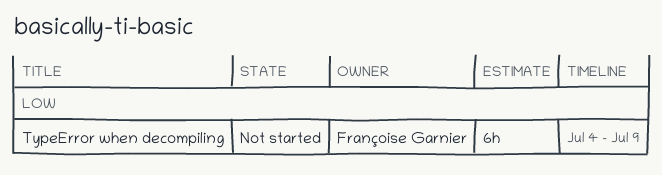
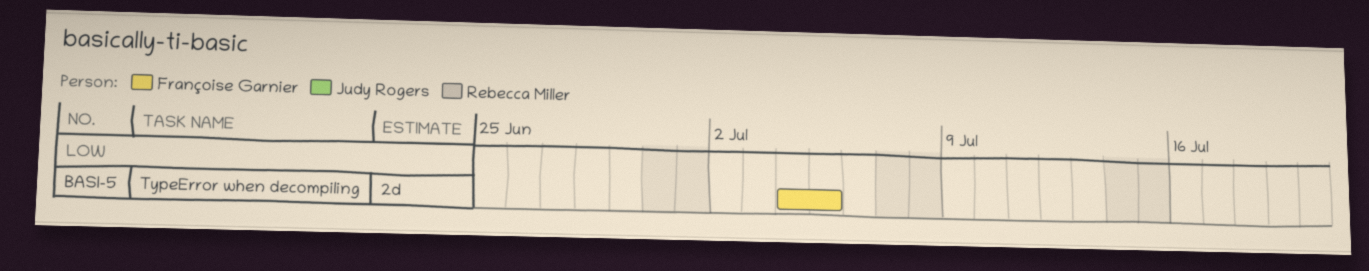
TypeError when decompiling, estimate: 6h -> 2d
TypeError when decompiling, due: Jul 9 -> Jul 5

